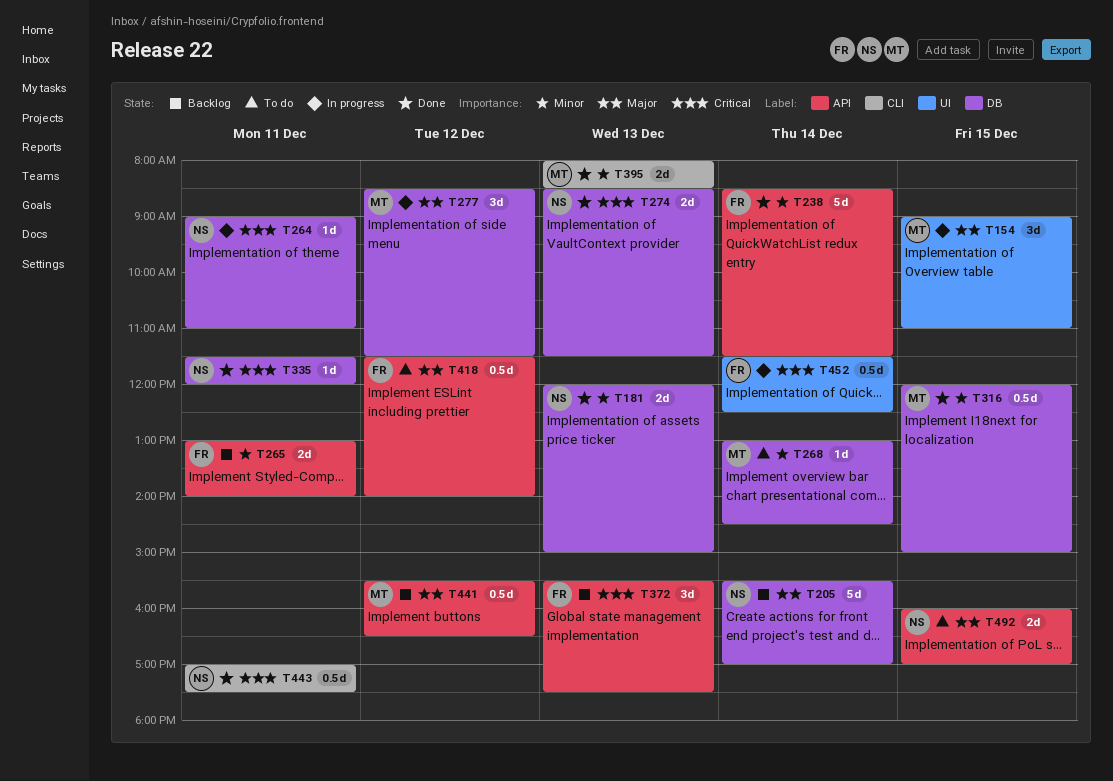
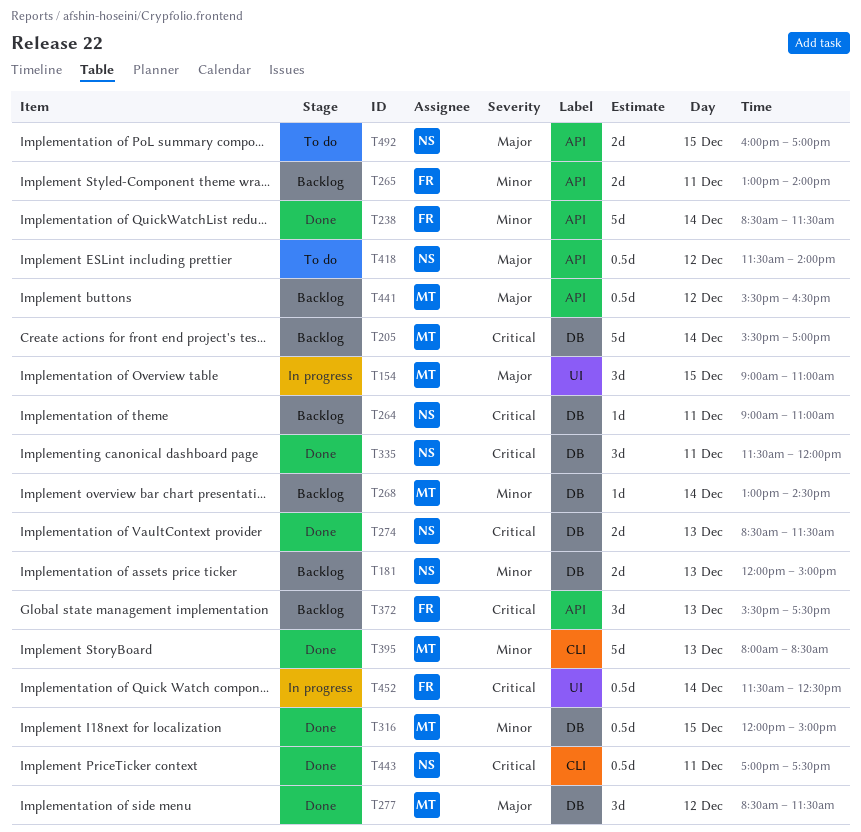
T181, status: Done -> Backlog
T205, owner: NS -> MT
T205, priority: Major -> Critical
T264, status: In progress -> Backlog
T268, status: To do -> Backlog
T277, status: In progress -> Done
T335, estimate: 1d -> 3d
T395, estimate: 2d -> 5d
T418, owner: FR -> NS

